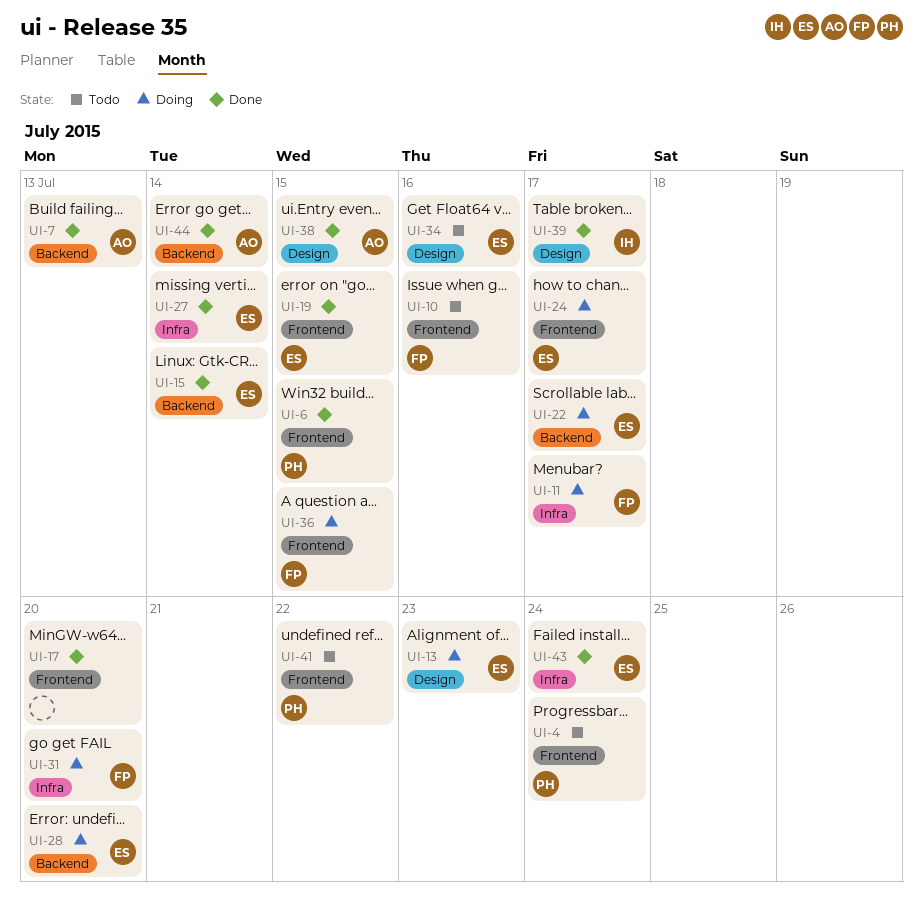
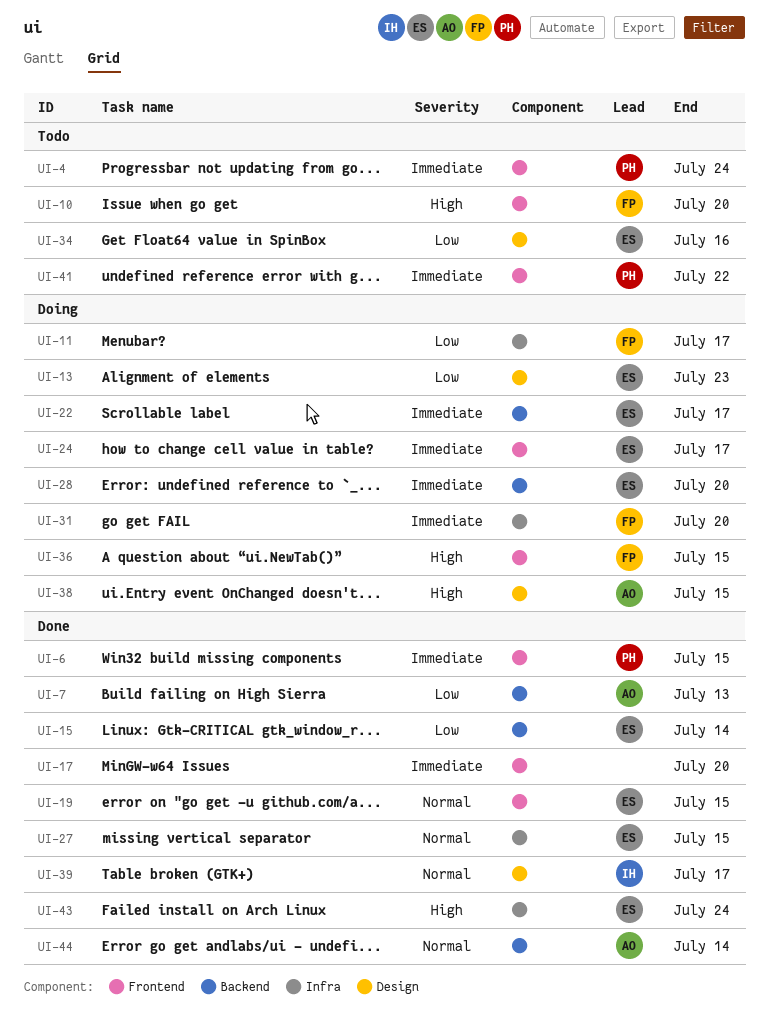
UI-10, due: Jul 16 -> Jul 20
UI-27, due: Jul 14 -> Jul 15
UI-38, status: Done -> Doing

